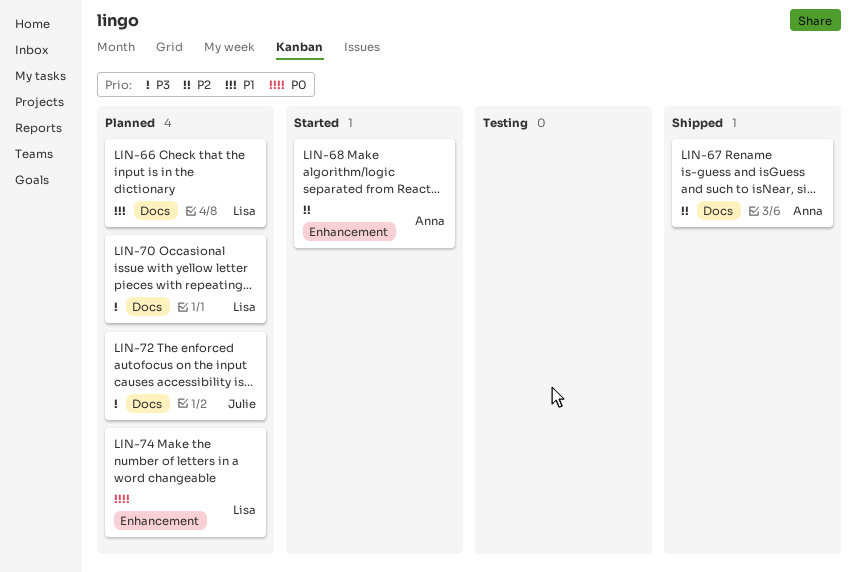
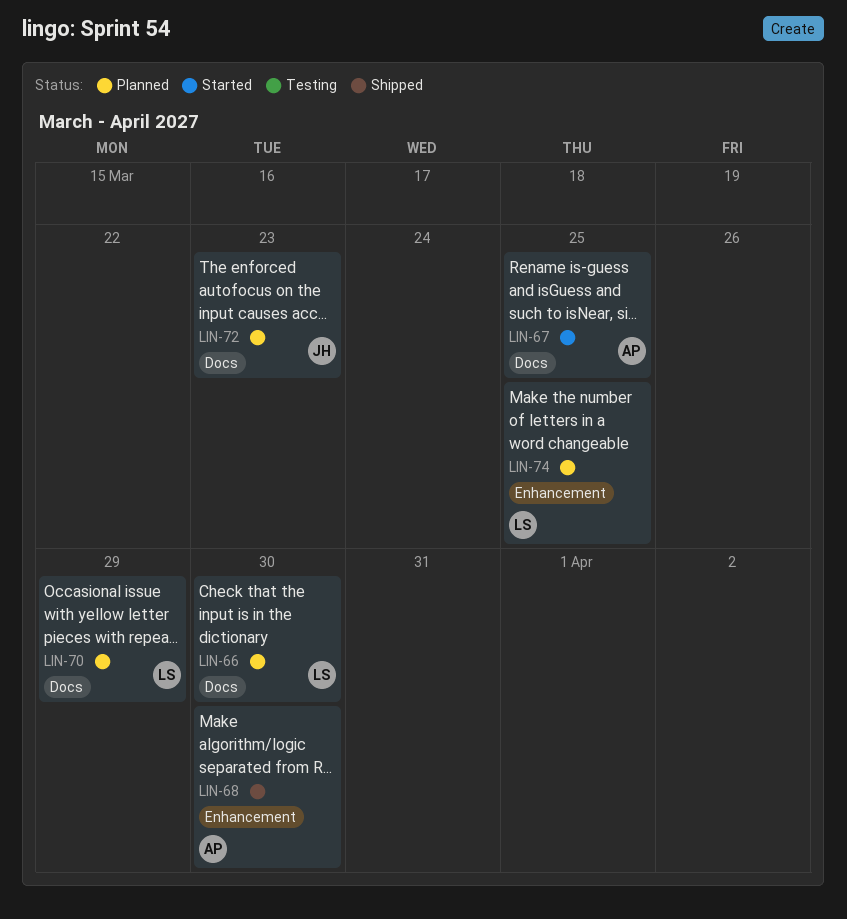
LIN-67, status: Shipped -> Started
LIN-68, status: Started -> Shipped

